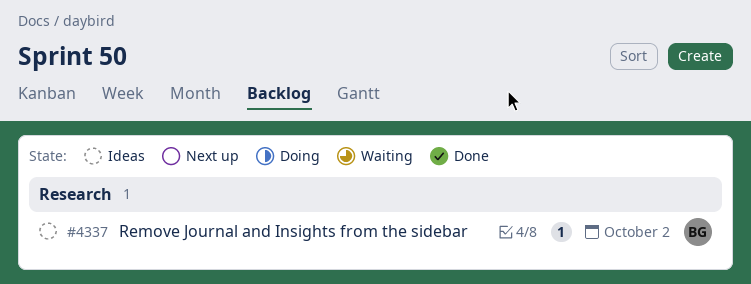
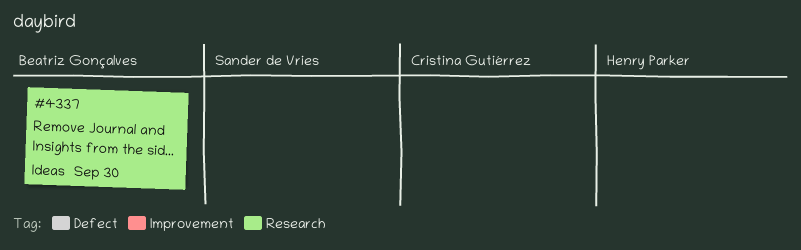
#4337, due: Oct 2 -> Sep 30

